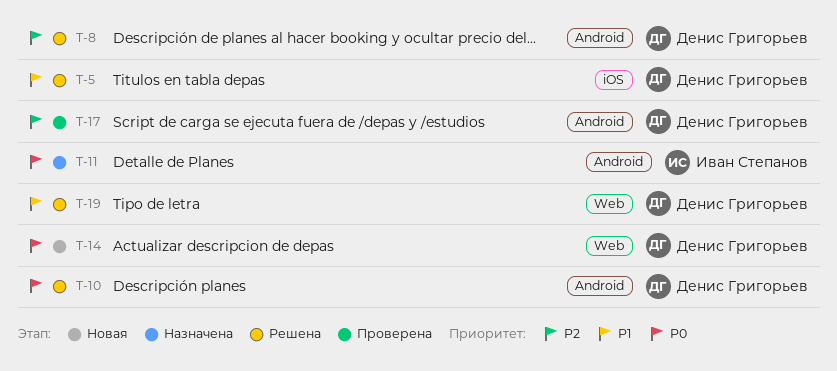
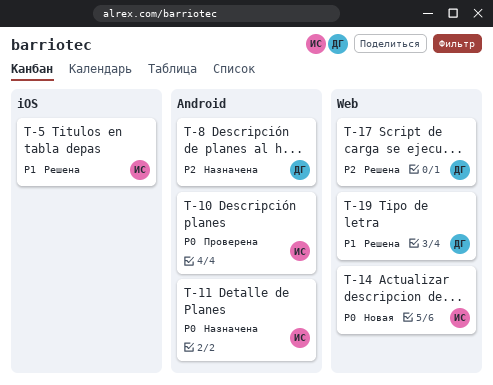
T-5, owner: Денис Григорьев -> Иван Степанов
T-8, status: Решена -> Назначена
T-10, status: Решена -> Проверена
T-10, owner: Денис Григорьев -> Иван Степанов
T-14, owner: Денис Григорьев -> Иван Степанов
T-17, status: Проверена -> Решена
T-17, label: Android -> Web

